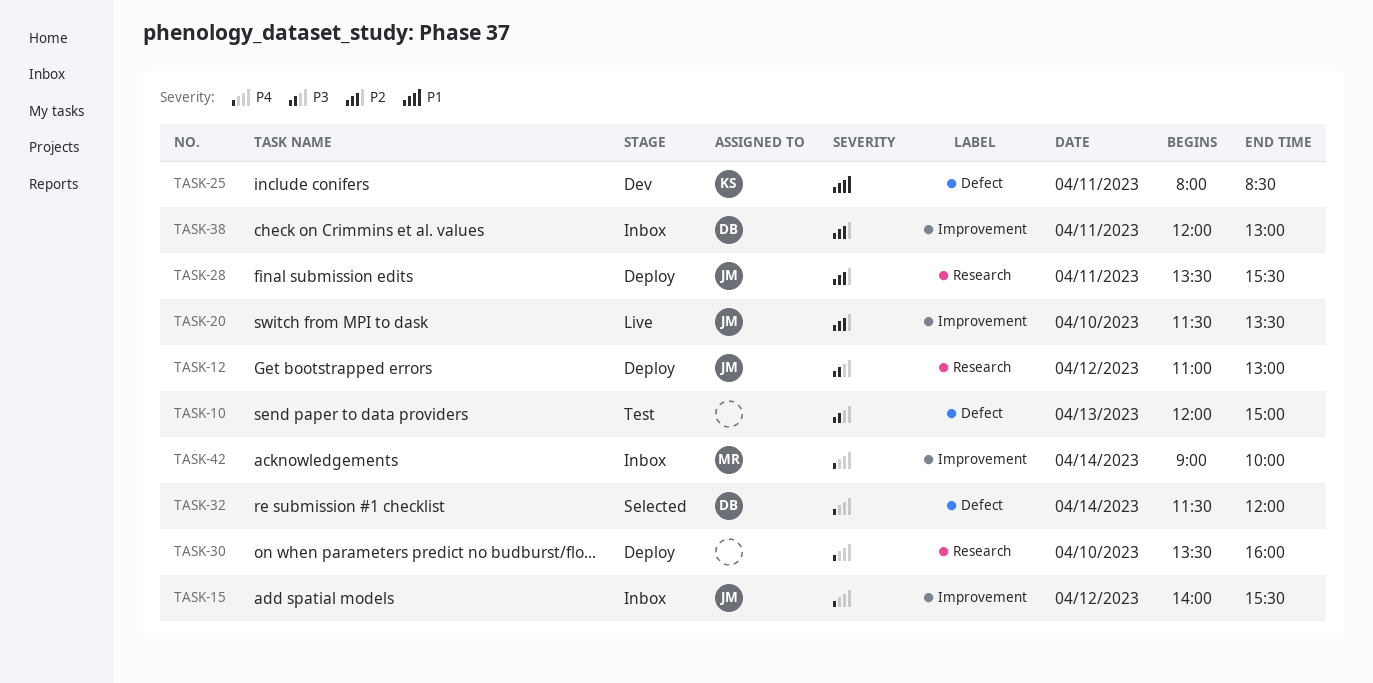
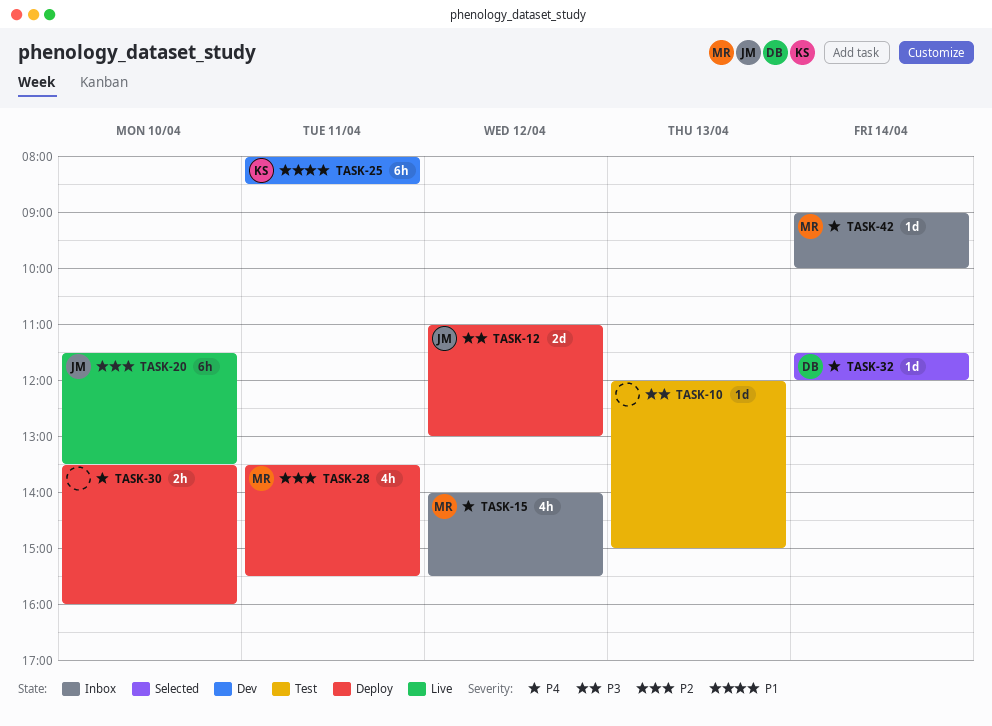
TASK-15, owner: JM -> MR
TASK-28, owner: JM -> MR
TASK-38: present -> none

